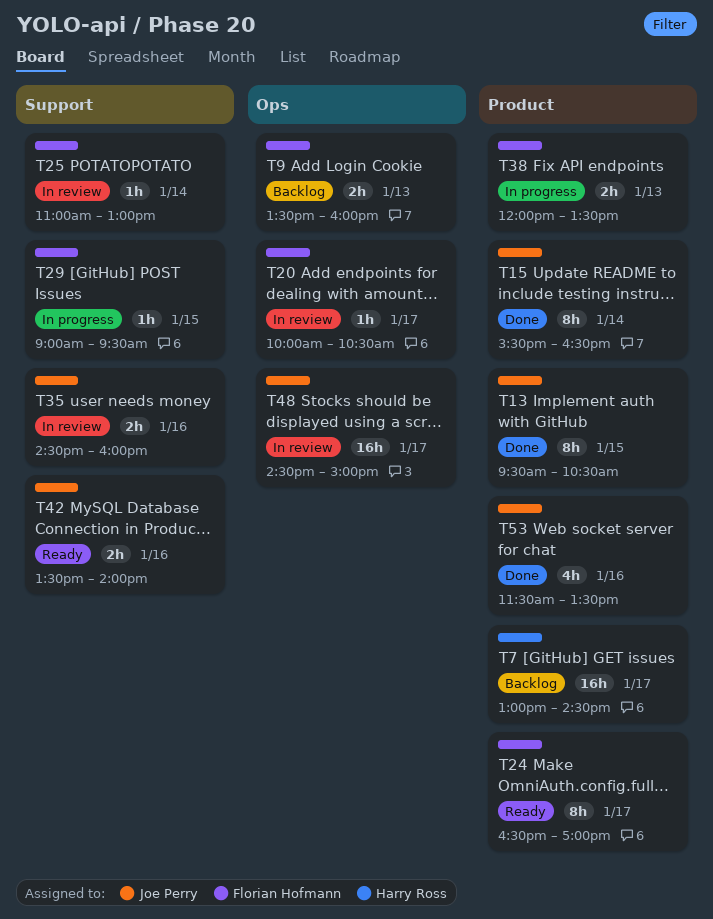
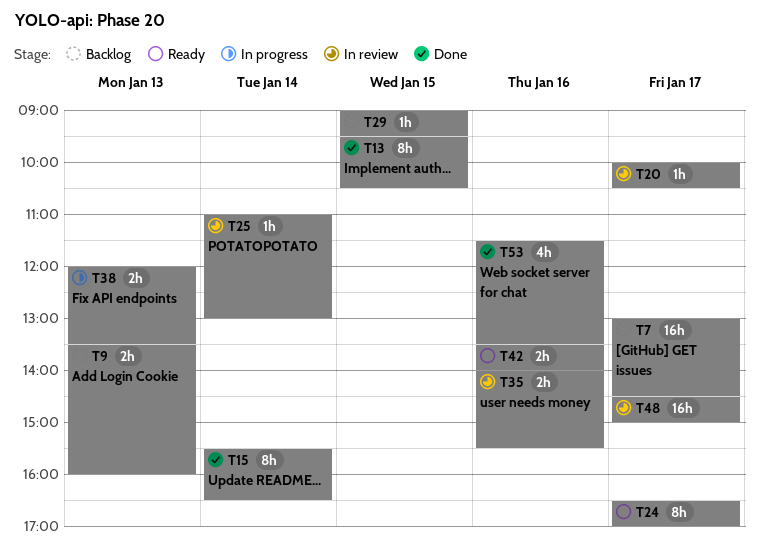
T29, status: In progress -> Backlog
T35, begins: 14:30 -> 14:00
T35, ends: 16:00 -> 15:30

